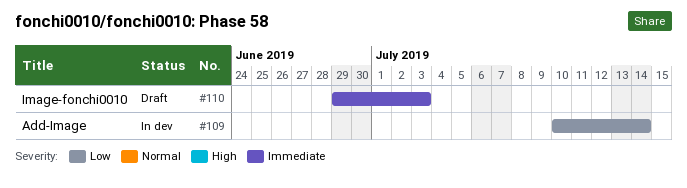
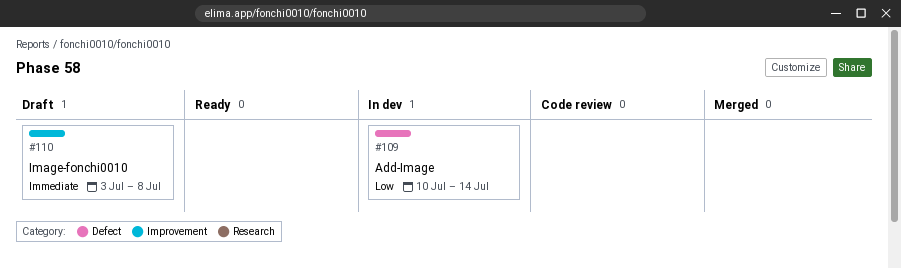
#110, start: Jun 29 -> Jul 3
#110, due: Jul 3 -> Jul 8

